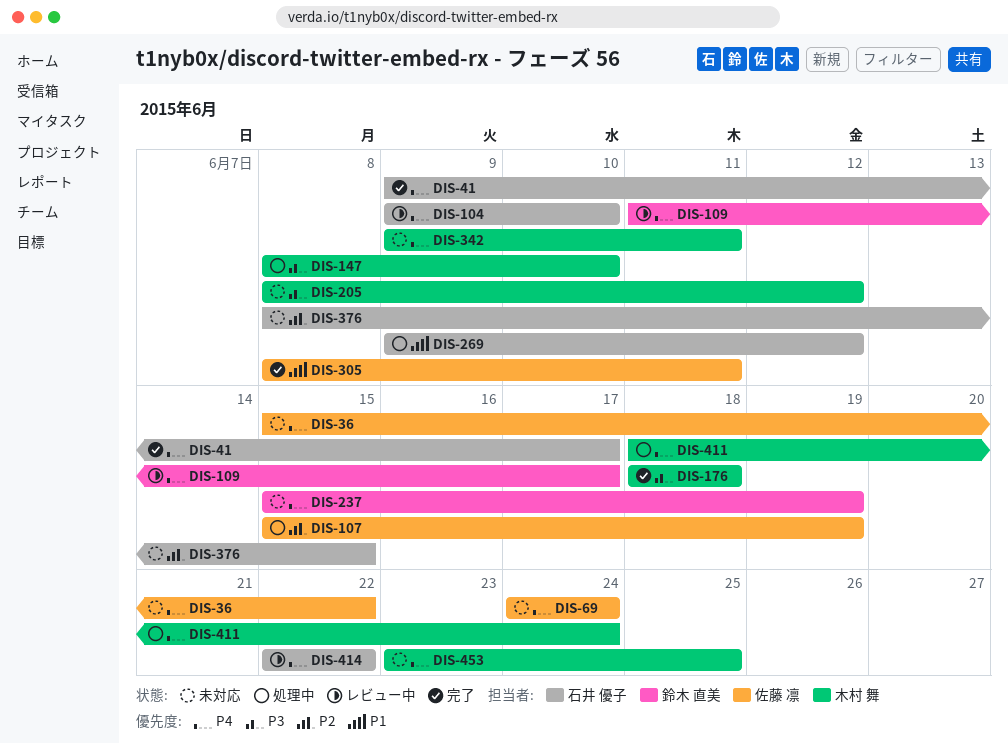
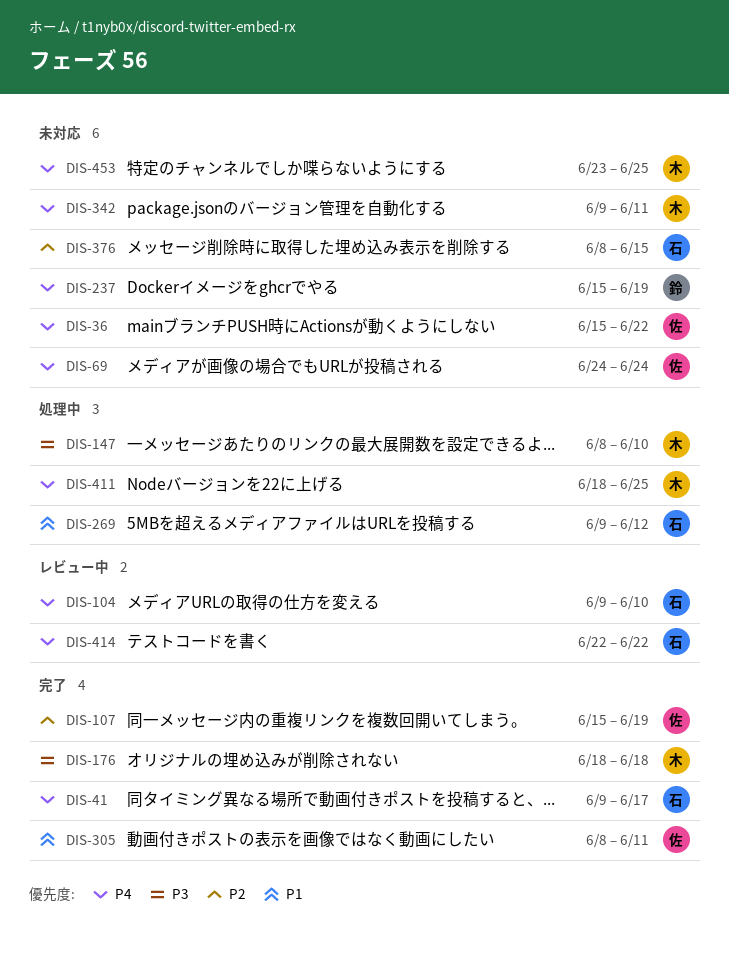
DIS-107, status: 処理中 -> 完了
DIS-109: present -> none
DIS-205: present -> none
DIS-411, due: Jun 24 -> Jun 25

